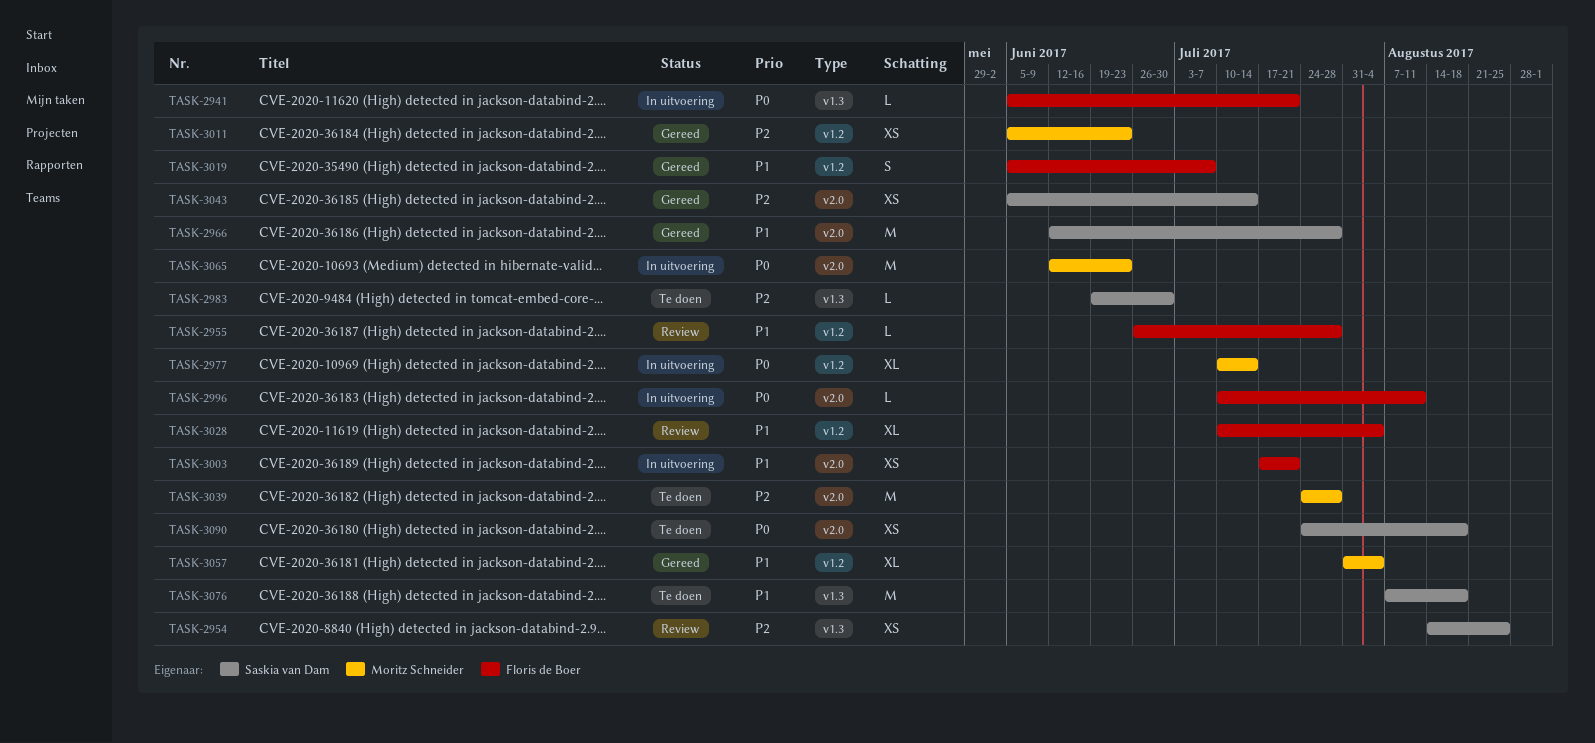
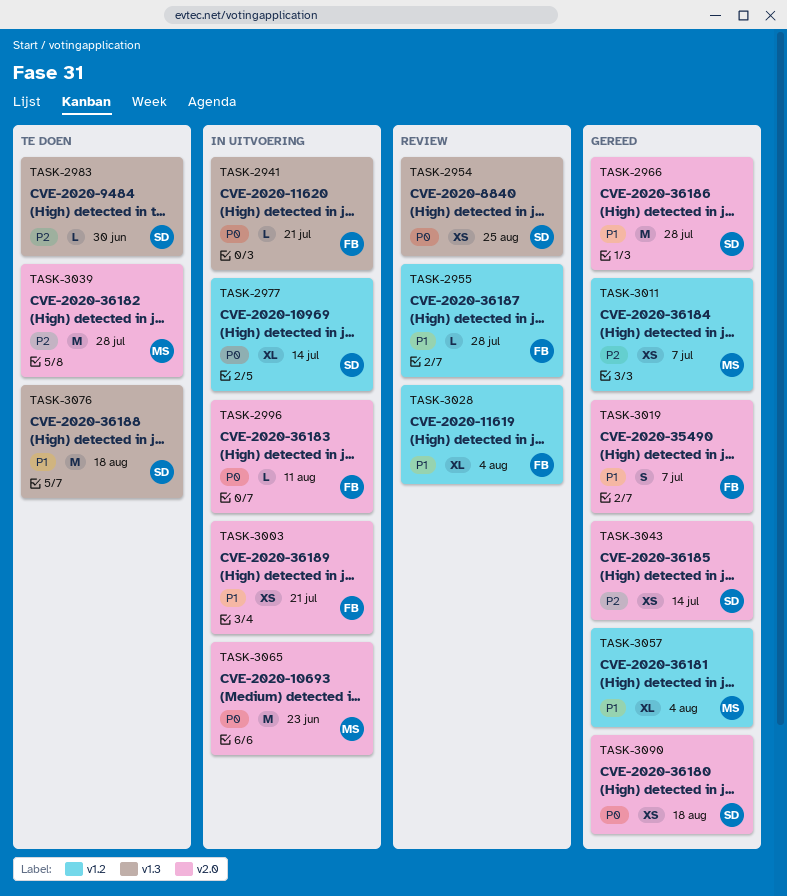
TASK-2954, priority: P2 -> P0
TASK-2977, owner: Moritz Schneider -> Saskia van Dam
TASK-3011, due: Jun 23 -> Jul 7
TASK-3019, label: v1.2 -> v2.0
TASK-3090, status: Te doen -> Gereed

